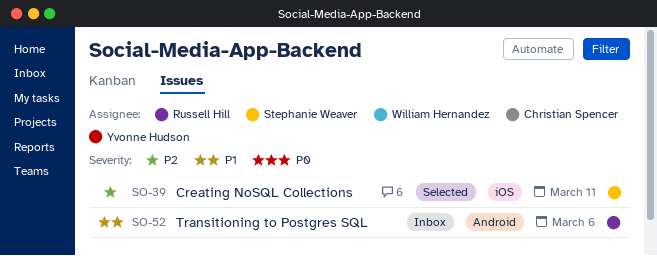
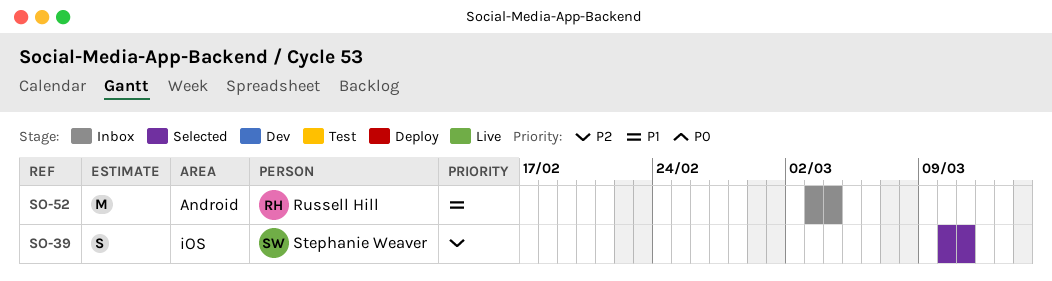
SO-52, due: Mar 6 -> Mar 4

